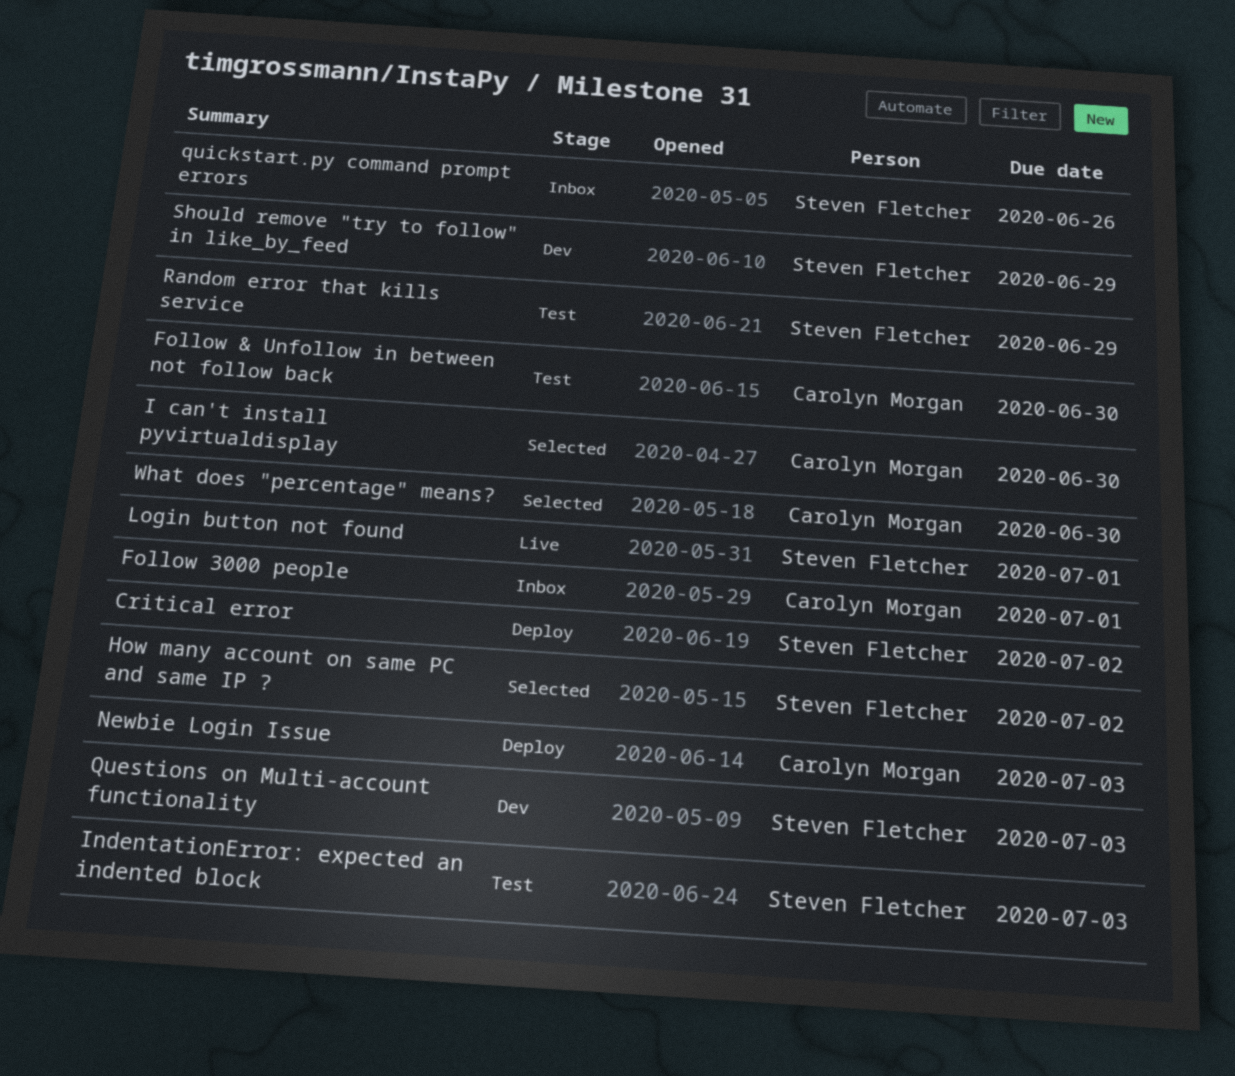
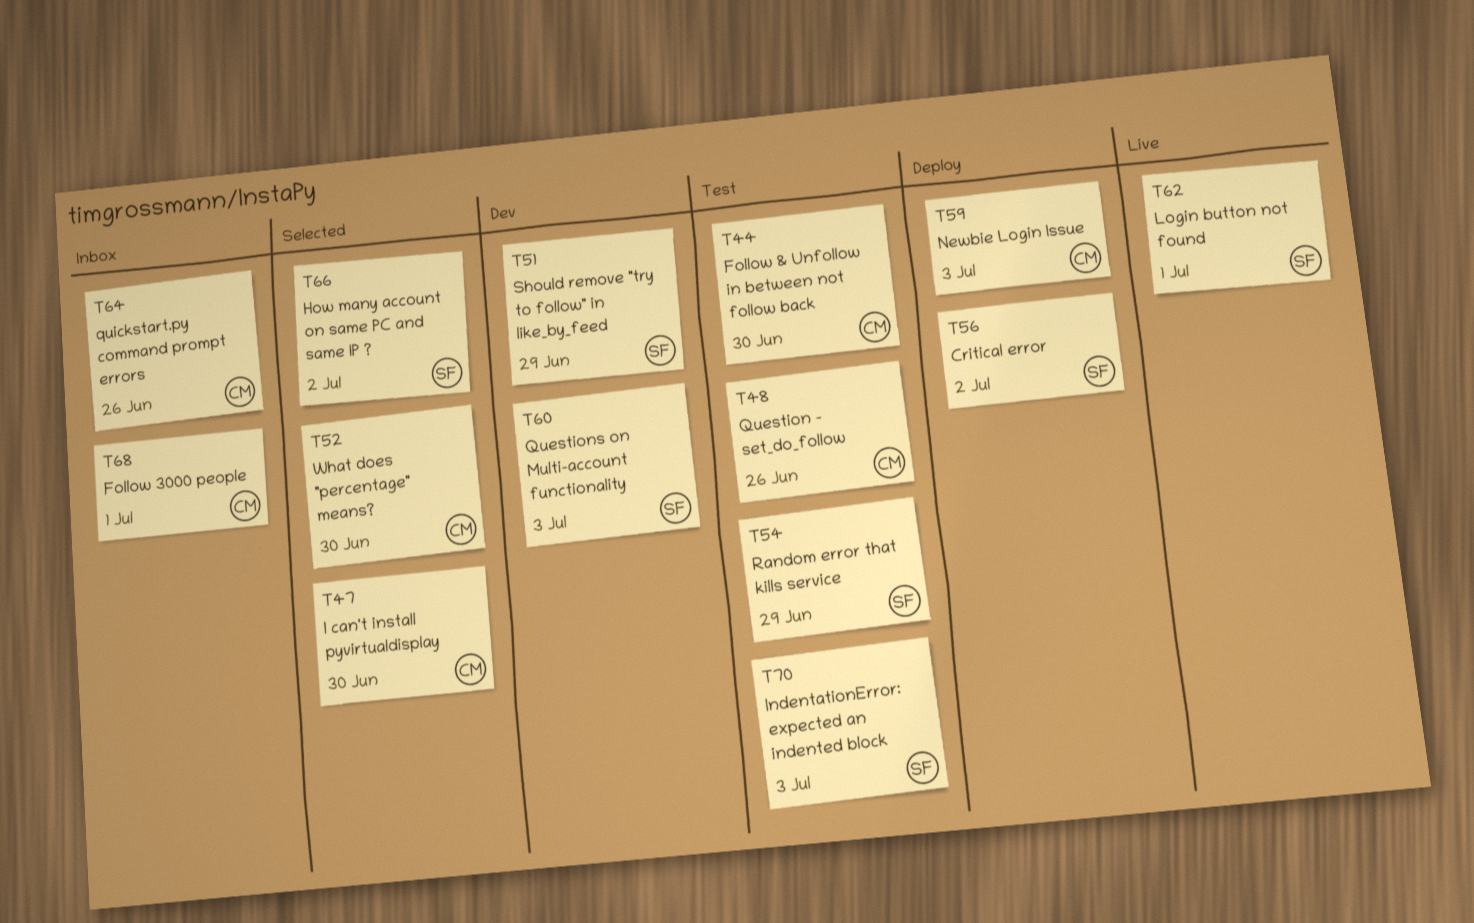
Question - set_do_follow: none -> present
quickstart.py command prompt errors, owner: Steven Fletcher -> Carolyn Morgan

